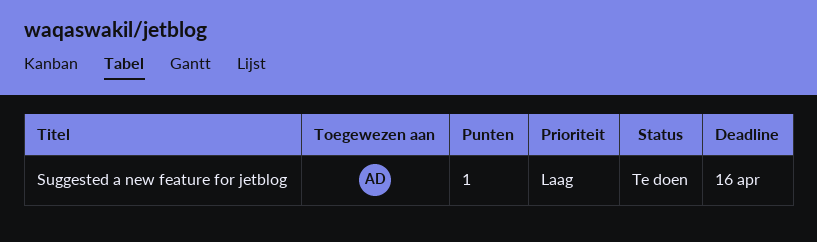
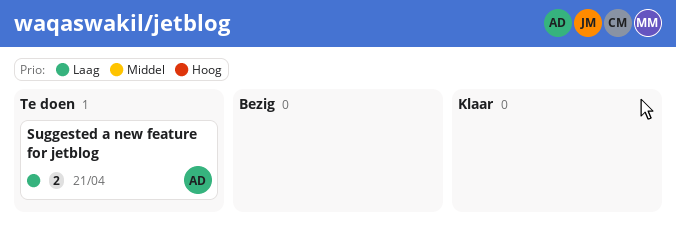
Suggested a new feature for jetblog, estimate: 1 -> 2
Suggested a new feature for jetblog, due: Apr 16 -> Apr 21

